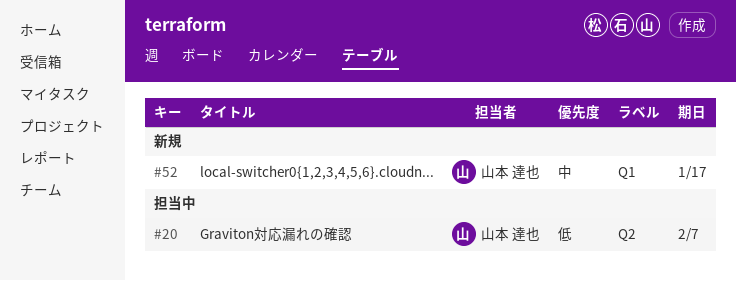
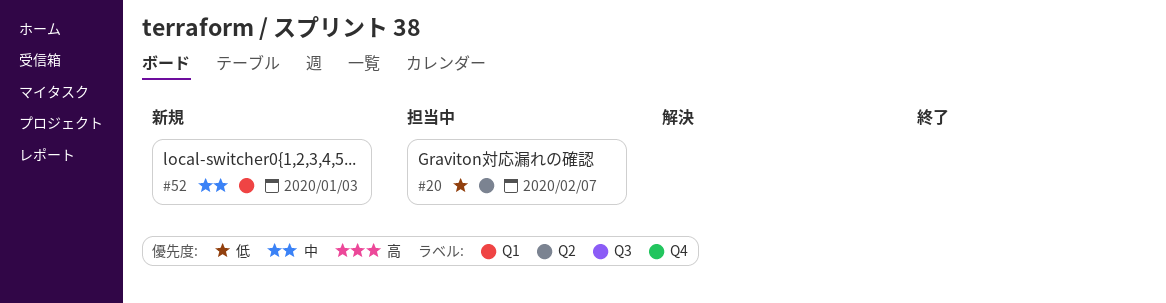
#52, due: Jan 17 -> Jan 3

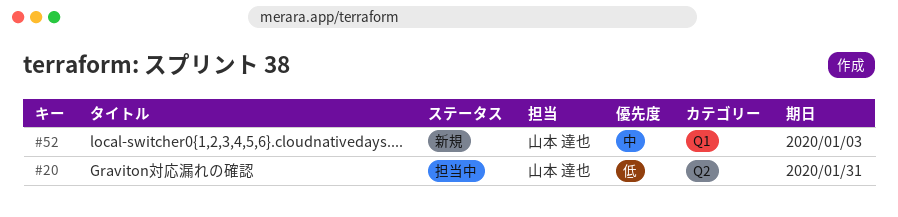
#20, due: Feb 7 -> Jan 31

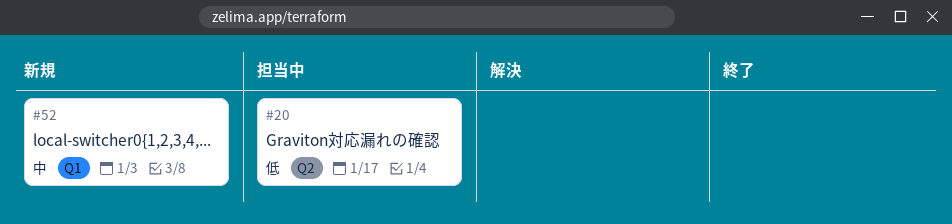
#20, due: Jan 31 -> Jan 17

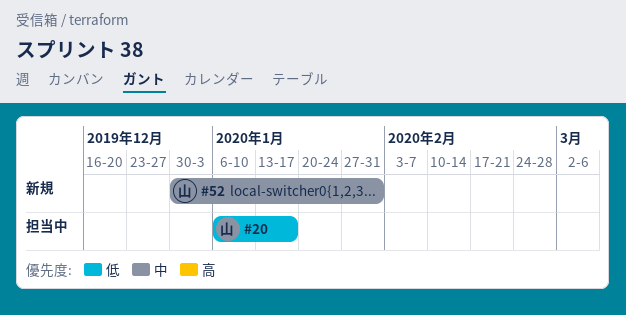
#52, due: Jan 3 -> Jan 31

